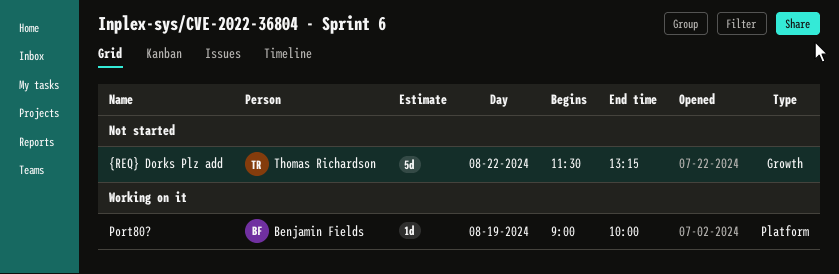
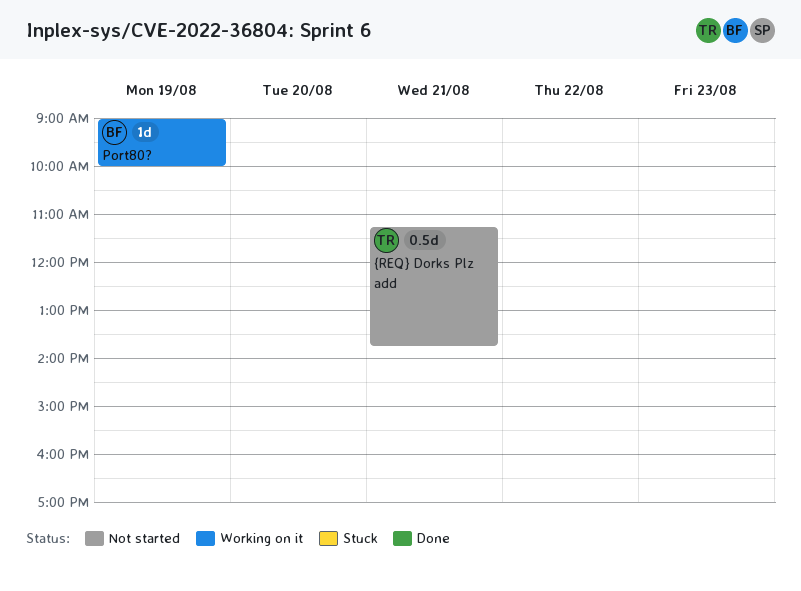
{REQ} Dorks Plz add, estimate: 5d -> 0.5d
{REQ} Dorks Plz add, day: Aug 22 -> Aug 21
{REQ} Dorks Plz add, begins: 11:30 -> 11:15
{REQ} Dorks Plz add, ends: 13:15 -> 13:45

